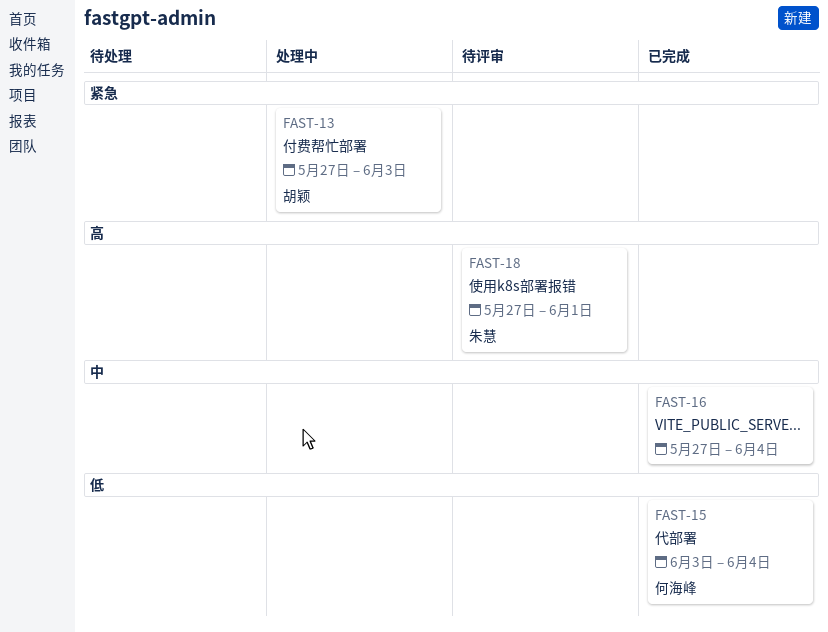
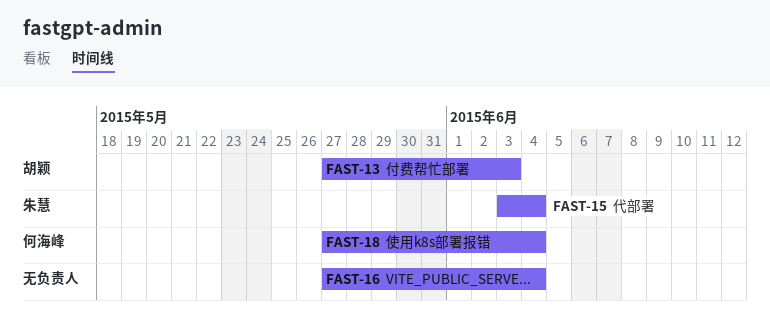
FAST-15, owner: 何海峰 -> 朱慧
FAST-18, owner: 朱慧 -> 何海峰
FAST-18, due: Jun 1 -> Jun 4

